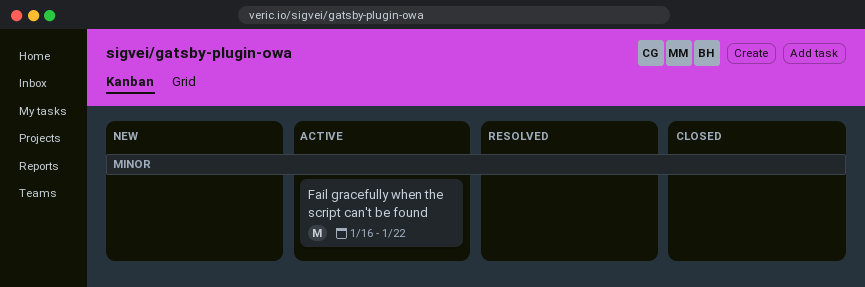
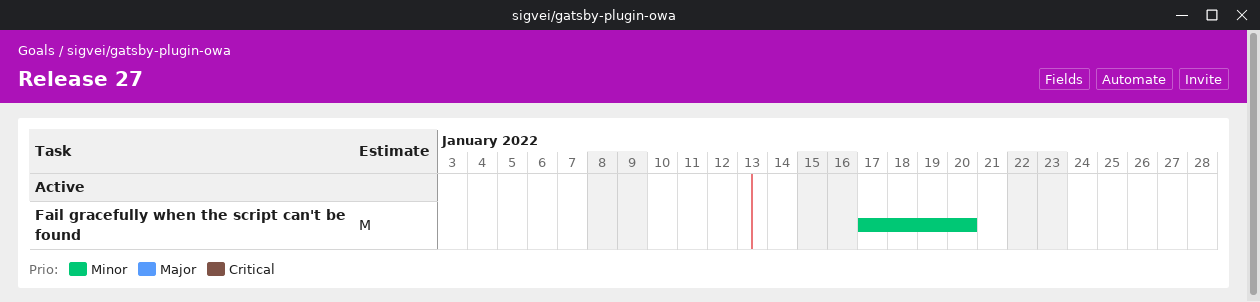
Fail gracefully when the script can't be found, start: Jan 16 -> Jan 17
Fail gracefully when the script can't be found, due: Jan 22 -> Jan 20

